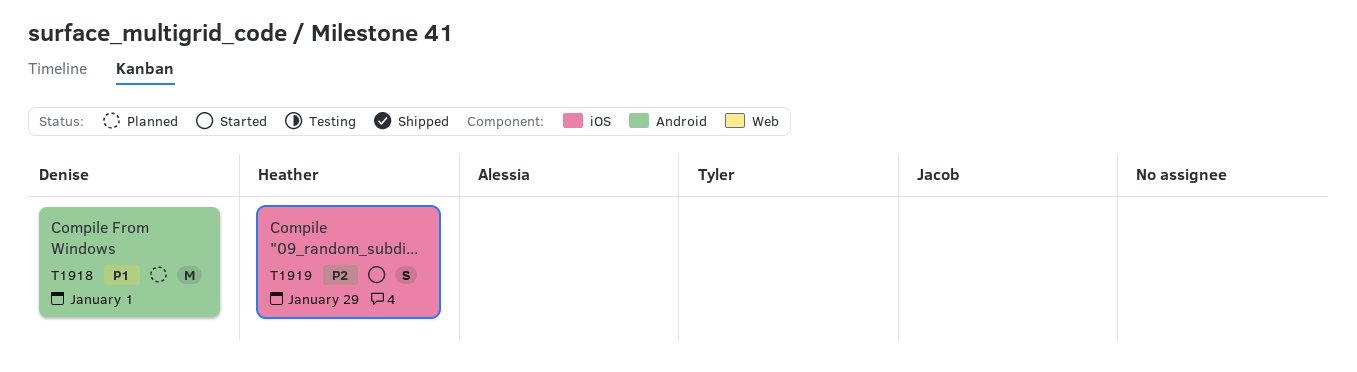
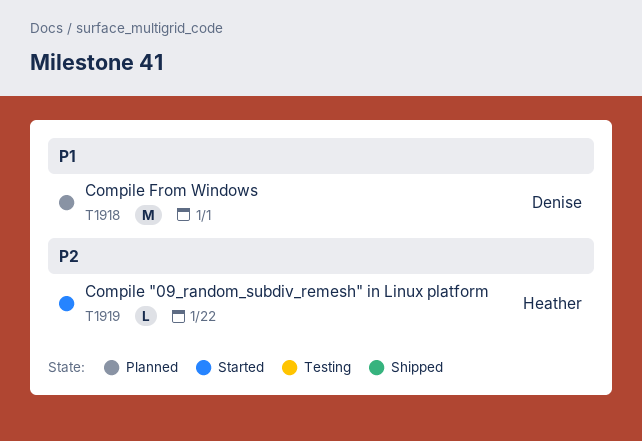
T1919, estimate: S -> L
T1919, due: Jan 29 -> Jan 22

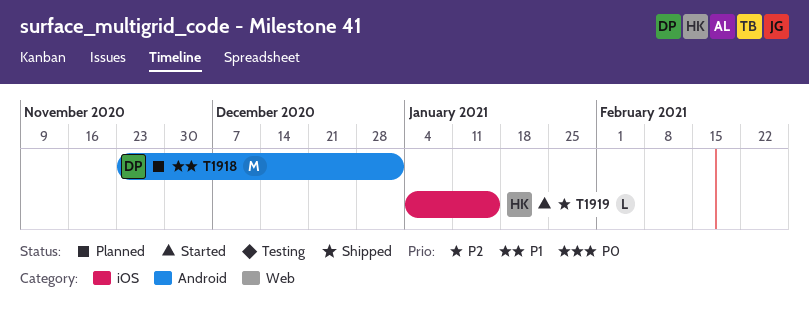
T1919, due: Jan 22 -> Jan 15

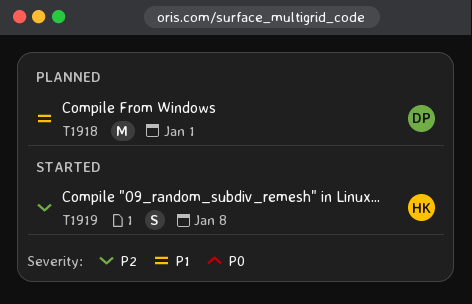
T1919, estimate: L -> S
T1919, due: Jan 15 -> Jan 8

